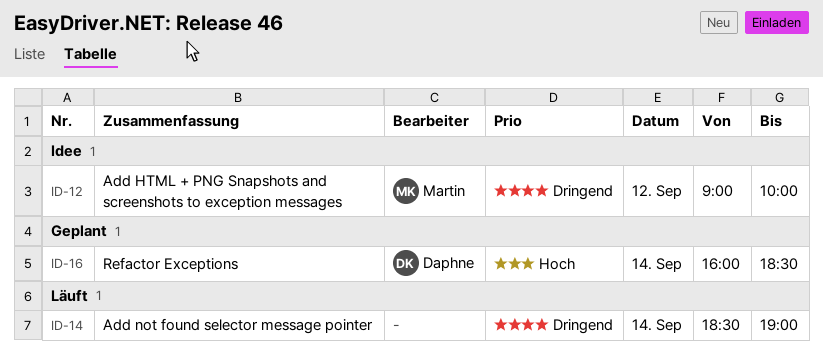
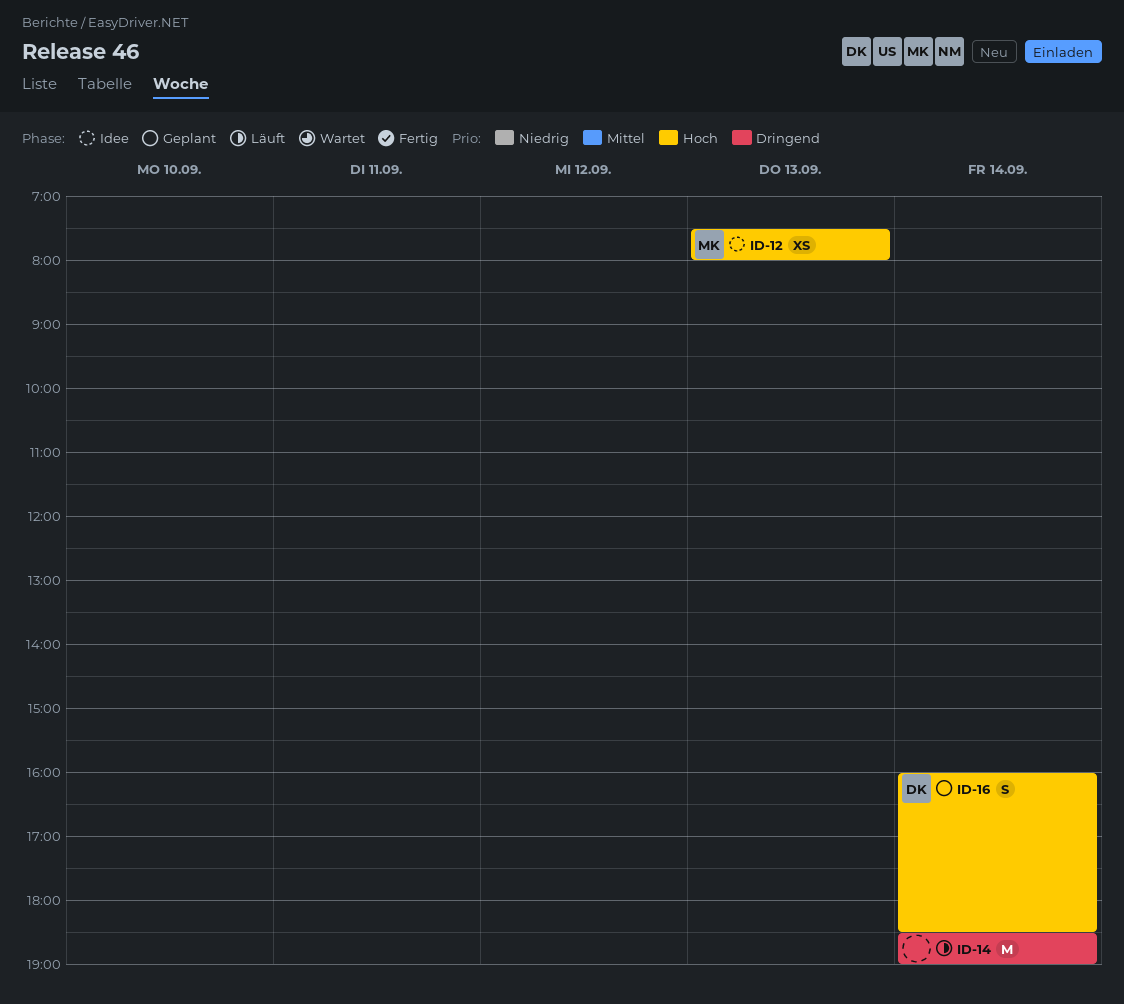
ID-12, priority: Dringend -> Hoch
ID-12, day: Sep 12 -> Sep 13
ID-12, begins: 09:00 -> 07:30
ID-12, ends: 10:00 -> 08:00

